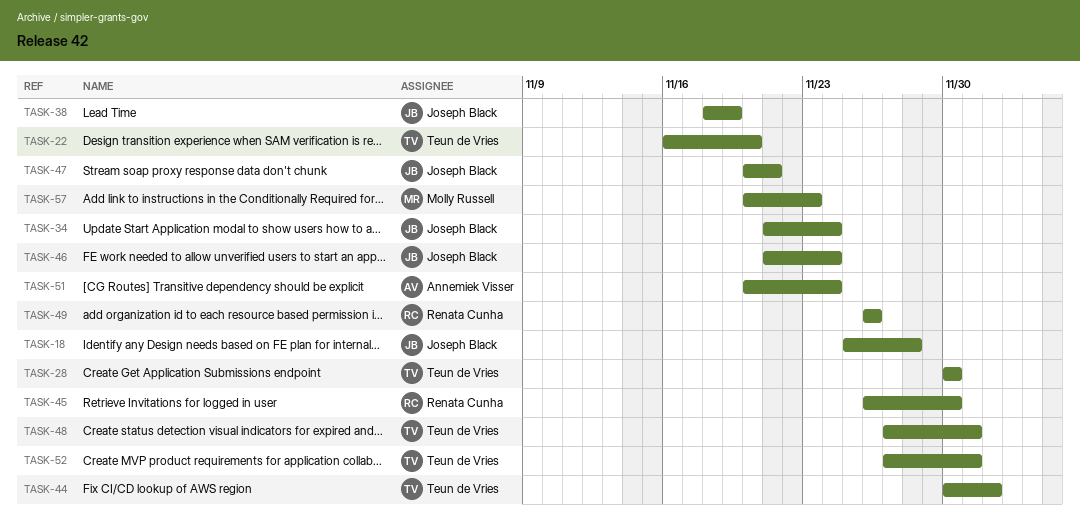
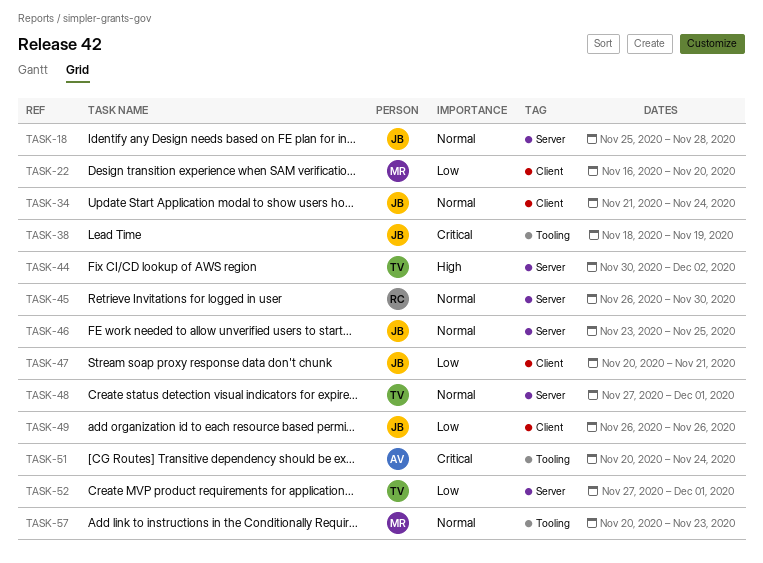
TASK-22, owner: Teun de Vries -> Molly Russell
TASK-28: present -> none
TASK-46, start: Nov 21 -> Nov 23
TASK-46, due: Nov 24 -> Nov 25
TASK-49, owner: Renata Cunha -> Joseph Black

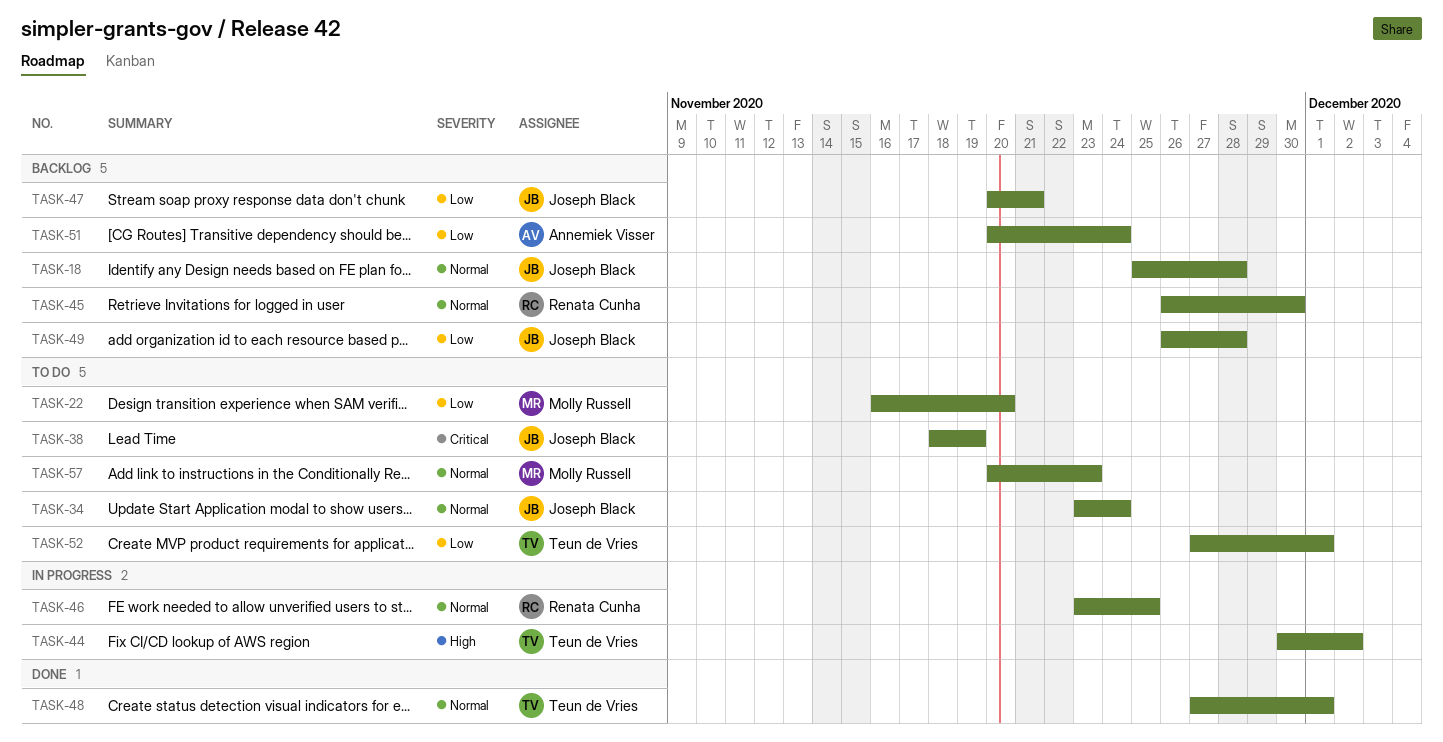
TASK-34, start: Nov 21 -> Nov 23
TASK-46, owner: Joseph Black -> Renata Cunha
TASK-49, due: Nov 26 -> Nov 28
TASK-51, priority: Critical -> Low

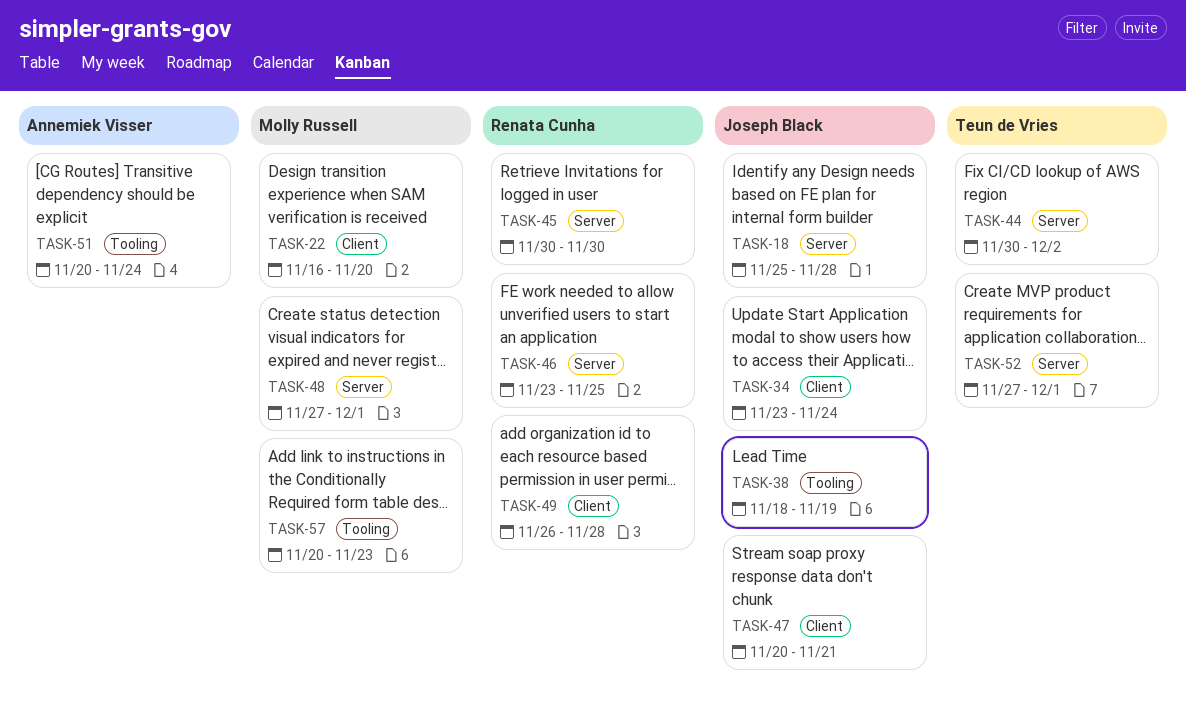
TASK-45, start: Nov 26 -> Nov 30
TASK-48, owner: Teun de Vries -> Molly Russell
TASK-49, owner: Joseph Black -> Renata Cunha

